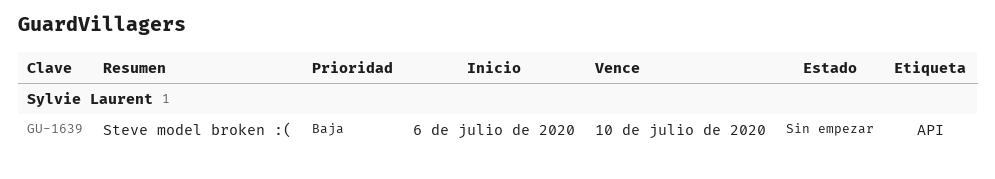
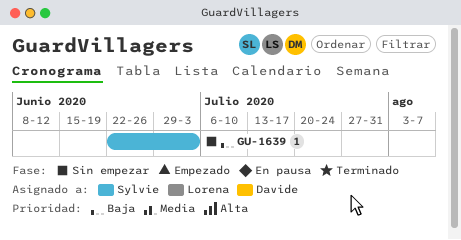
GU-1639, start: Jul 6 -> Jun 22
GU-1639, due: Jul 10 -> Jul 3

